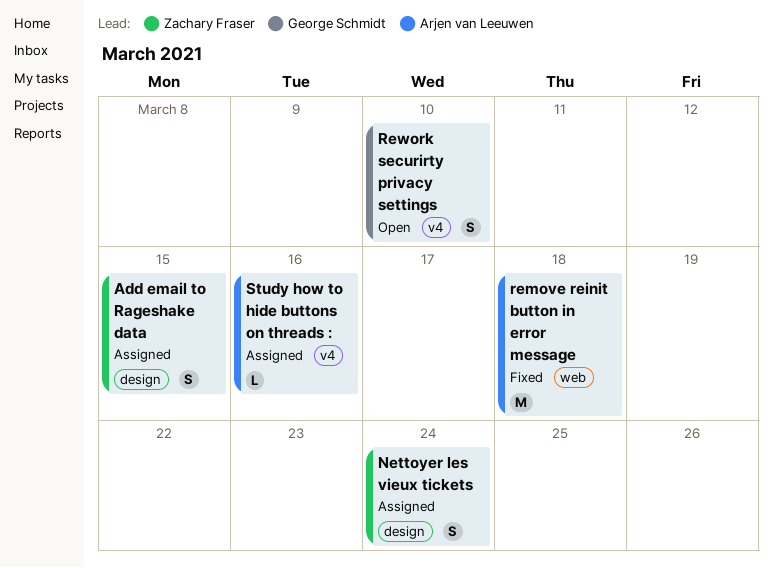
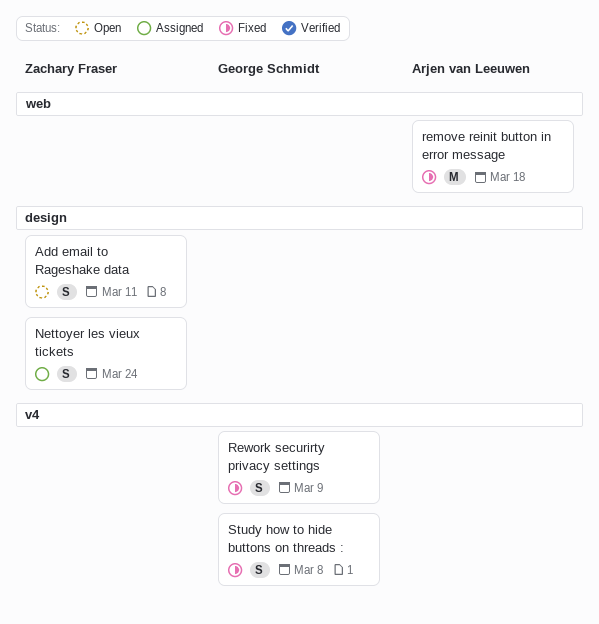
Add email to Rageshake data, status: Assigned -> Open
Add email to Rageshake data, due: Mar 15 -> Mar 11
Rework securirty privacy settings, status: Open -> Fixed
Rework securirty privacy settings, due: Mar 10 -> Mar 9
Study how to hide buttons on threads :, status: Assigned -> Fixed
Study how to hide buttons on threads :, owner: Arjen van Leeuwen -> George Schmidt
Study how to hide buttons on threads :, estimate: L -> S
Study how to hide buttons on threads :, due: Mar 16 -> Mar 8

